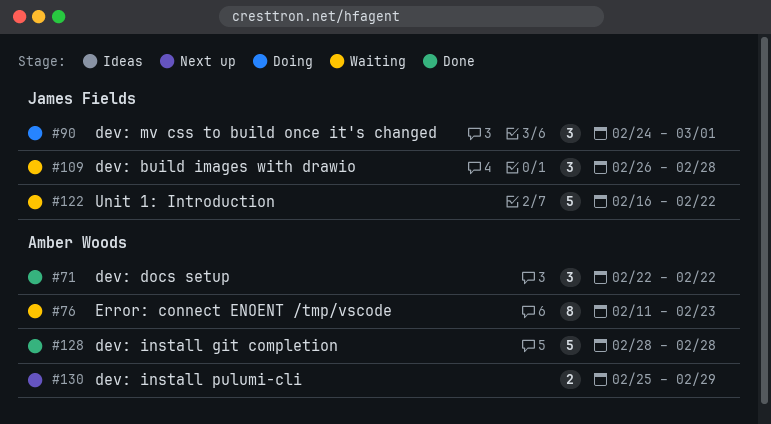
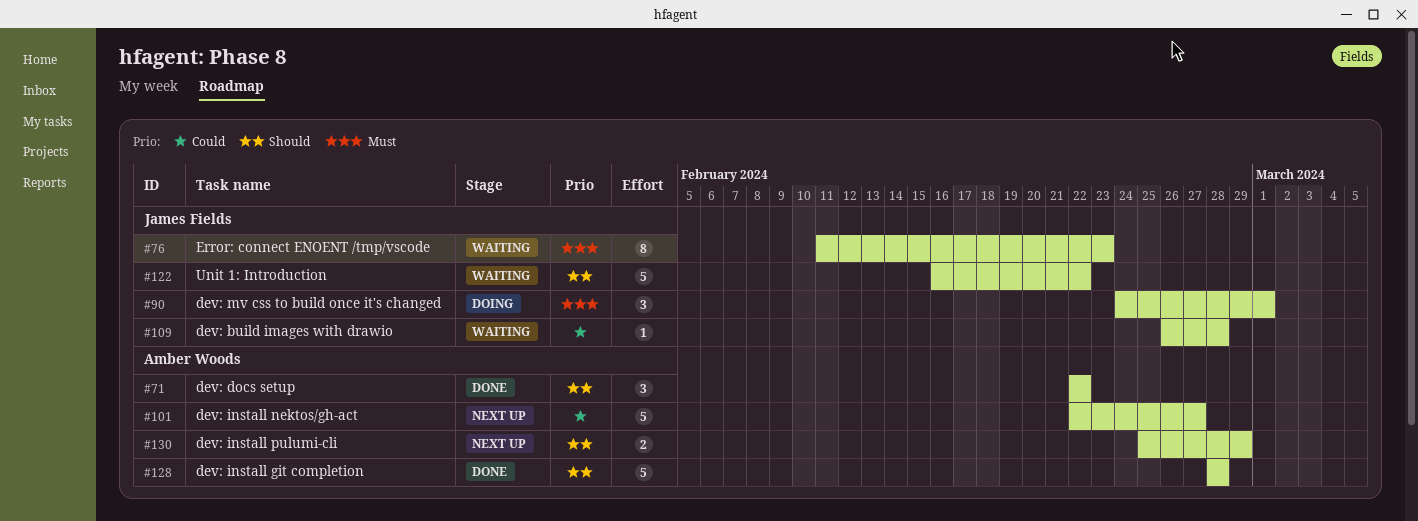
#76, owner: Amber Woods -> James Fields
#101: none -> present
#109, estimate: 3 -> 1

